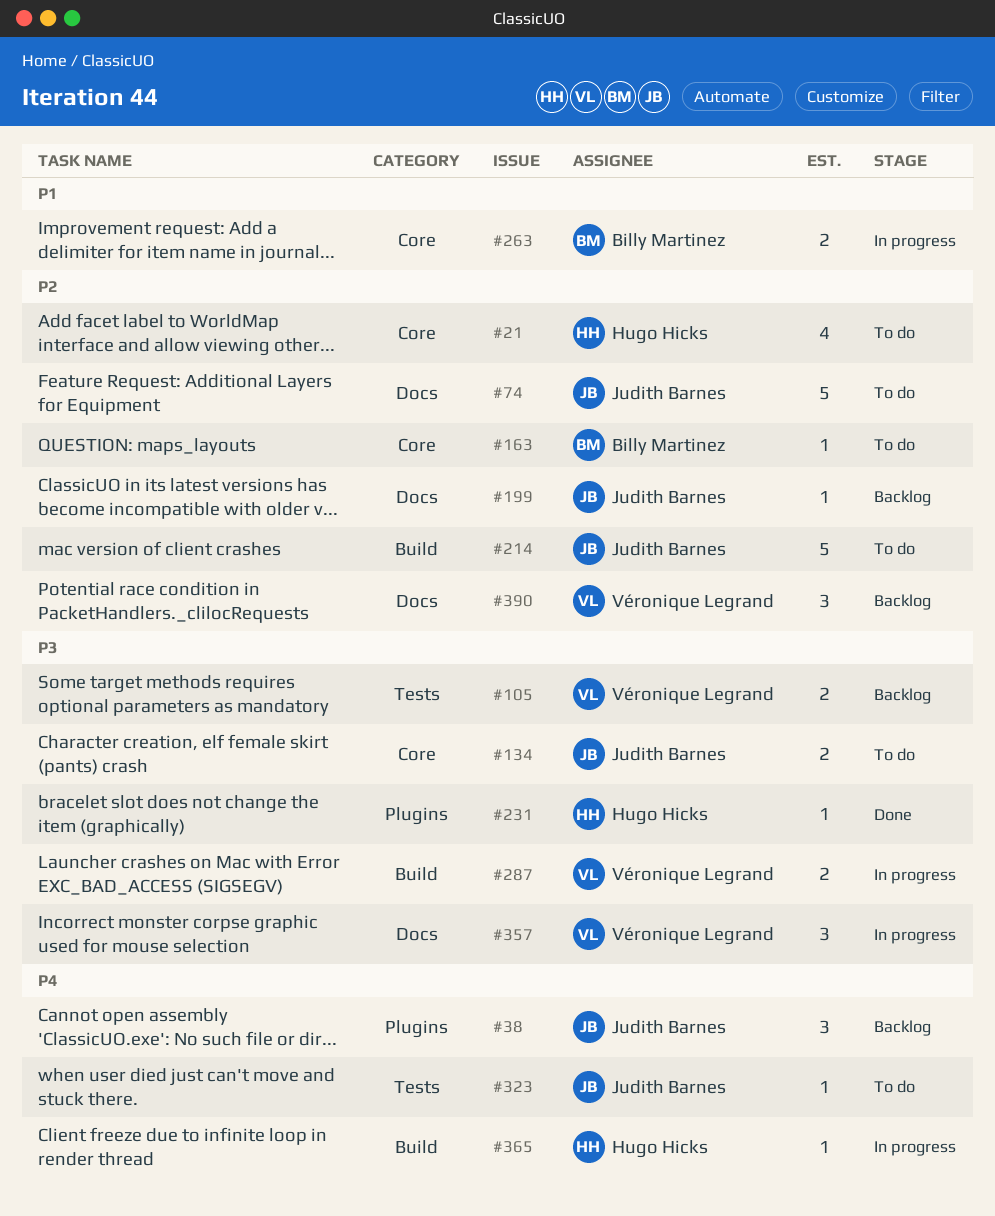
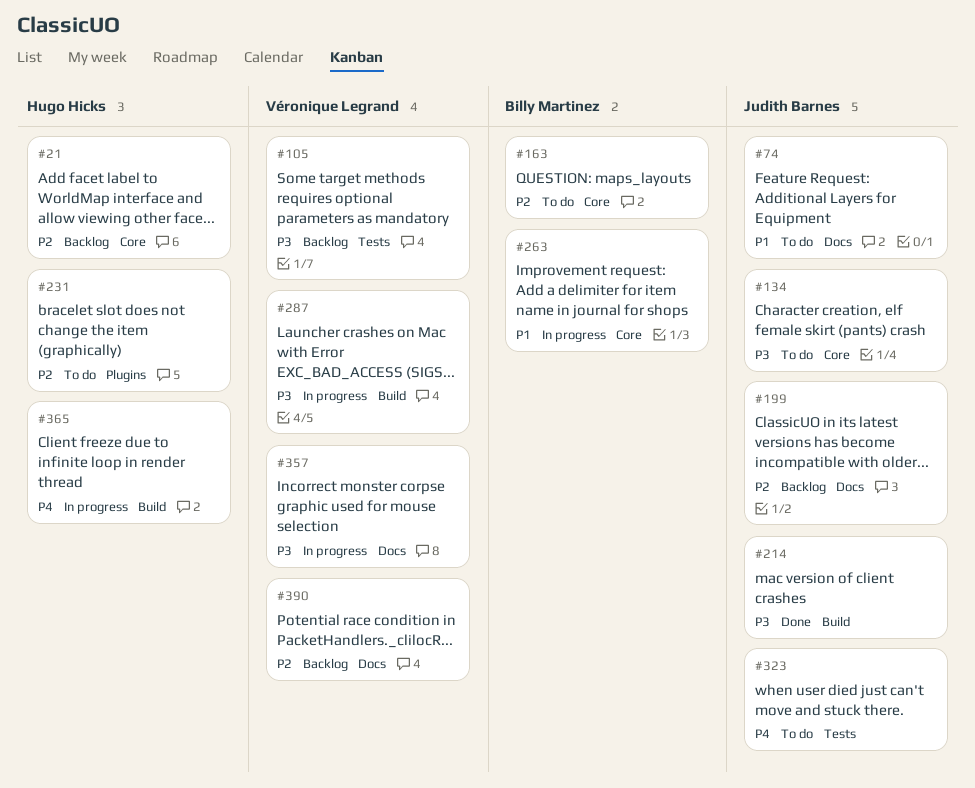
#21, status: To do -> Backlog
#38: present -> none
#74, priority: P2 -> P1
#214, status: To do -> Done
#214, priority: P2 -> P3
#231, status: Done -> To do
#231, priority: P3 -> P2

